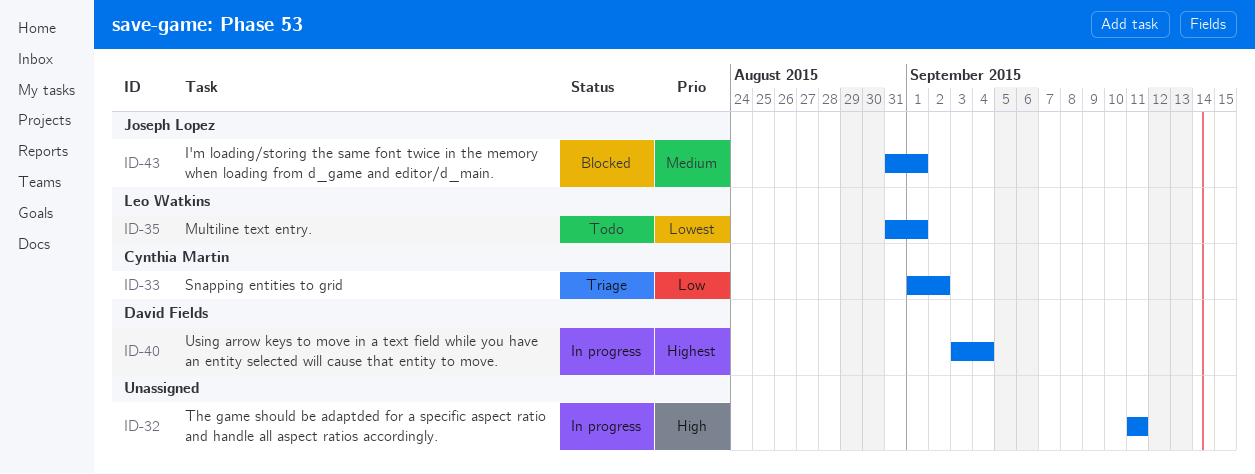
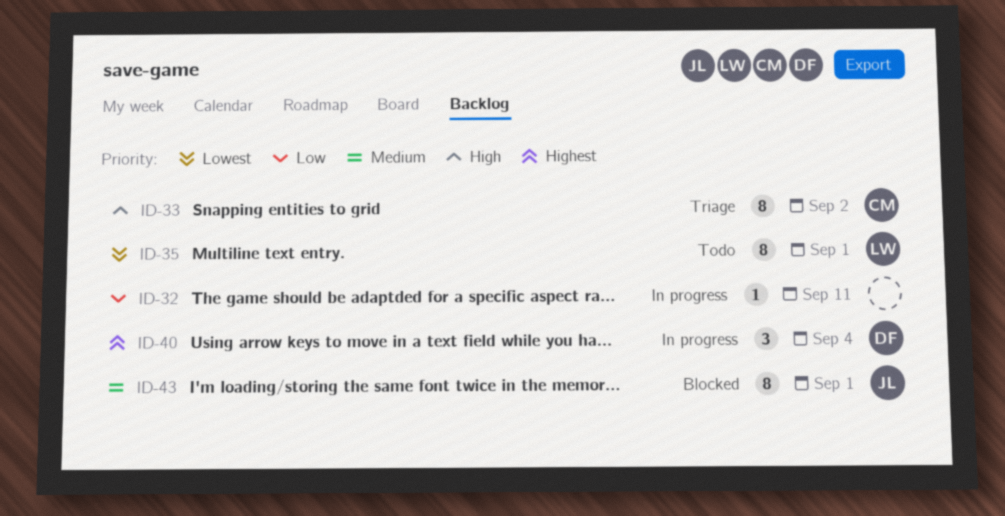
ID-32, priority: High -> Low
ID-33, priority: Low -> High

